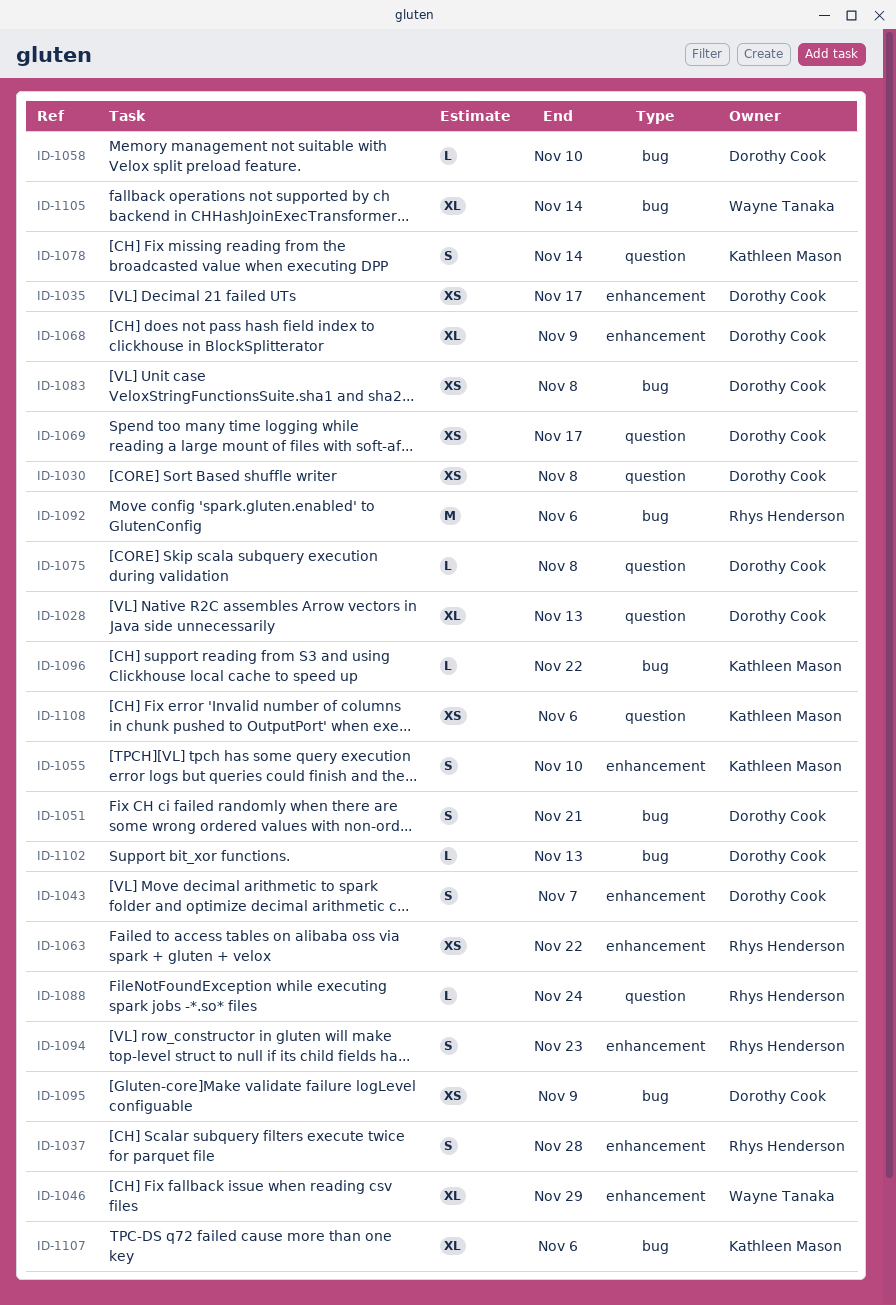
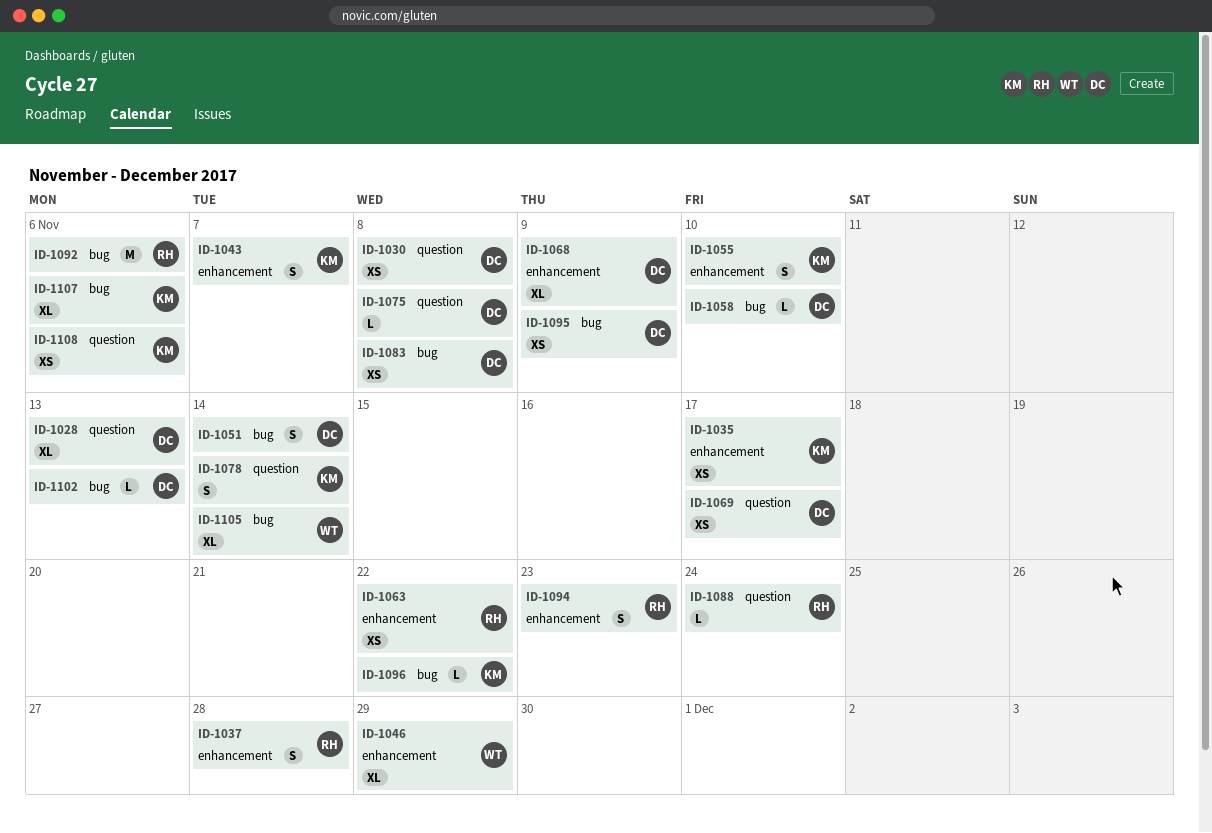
ID-1035, owner: Dorothy Cook -> Kathleen Mason
ID-1043, owner: Dorothy Cook -> Kathleen Mason
ID-1051, due: Nov 21 -> Nov 14

